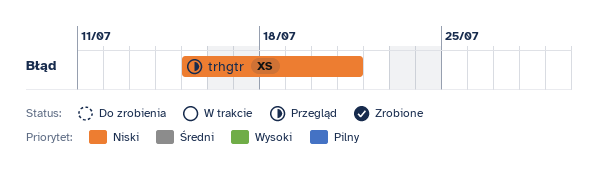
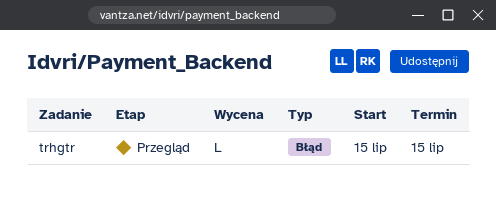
trhgtr, estimate: XS -> L
trhgtr, due: Jul 21 -> Jul 15

